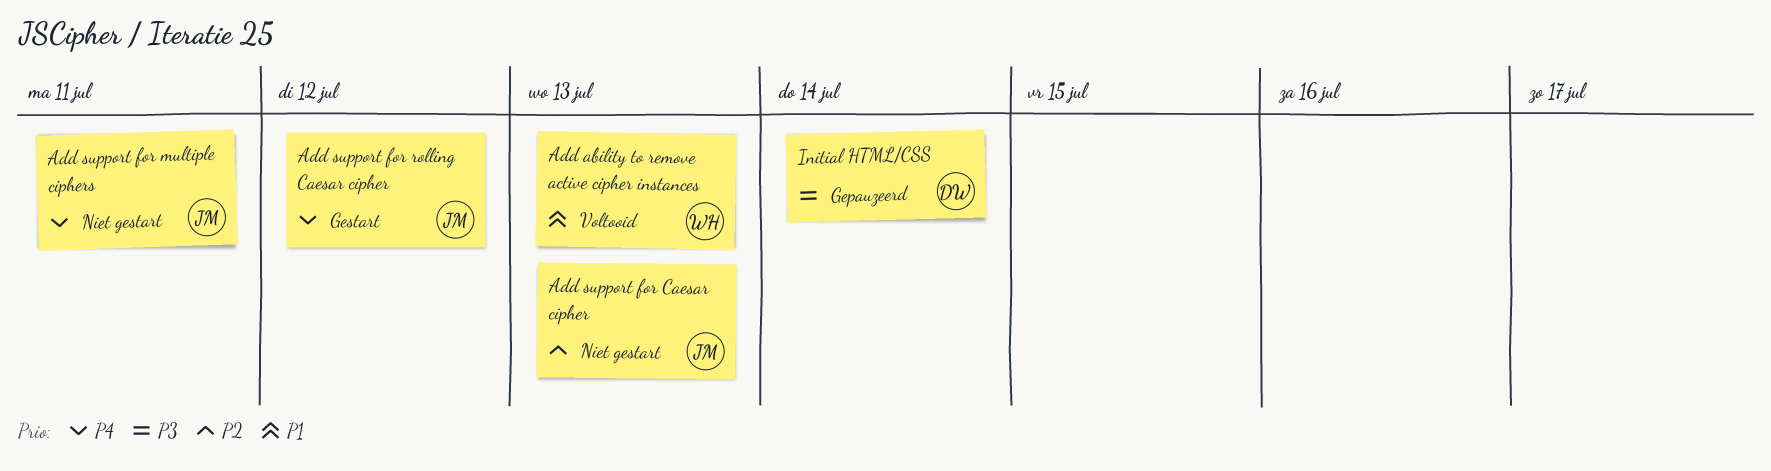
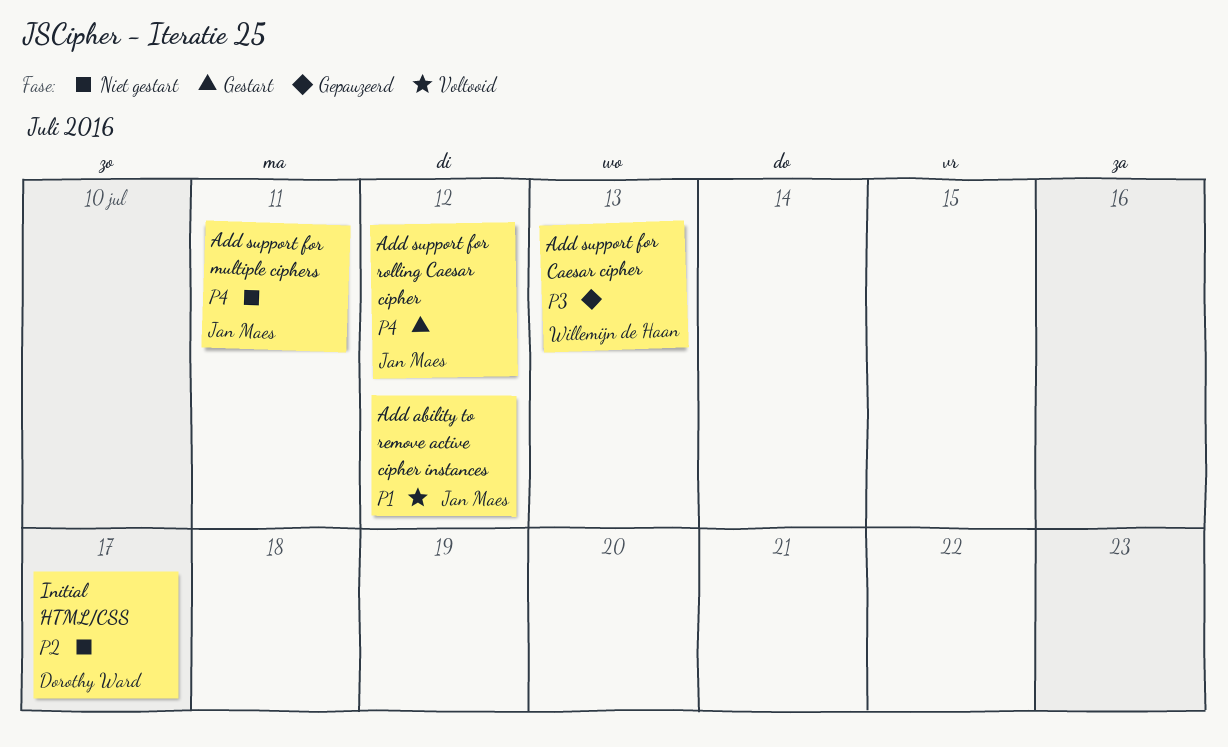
Add ability to remove active cipher instances, owner: Willemijn de Haan -> Jan Maes
Add ability to remove active cipher instances, due: Jul 13 -> Jul 12
Add support for Caesar cipher, status: Niet gestart -> Gepauzeerd
Add support for Caesar cipher, owner: Jan Maes -> Willemijn de Haan
Add support for Caesar cipher, priority: P2 -> P3
Initial HTML/CSS, status: Gepauzeerd -> Niet gestart
Initial HTML/CSS, priority: P3 -> P2
Initial HTML/CSS, due: Jul 14 -> Jul 17

